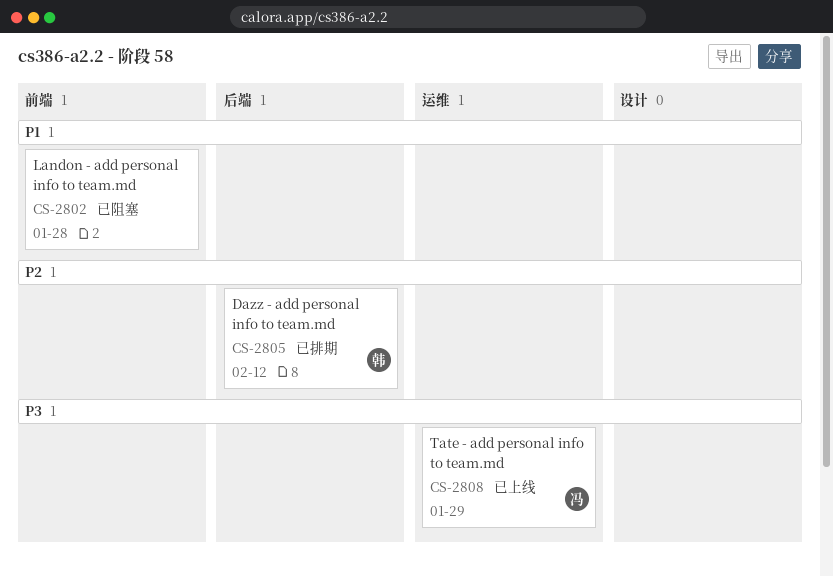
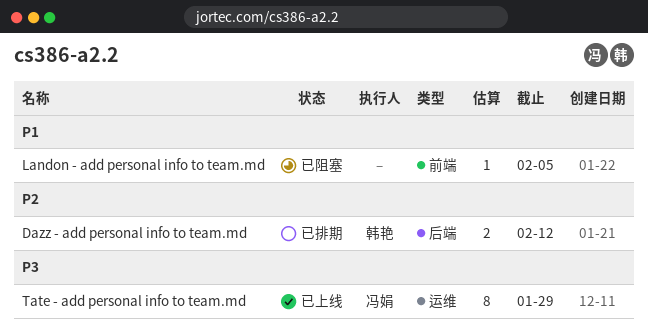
Landon - add personal info to team.md, due: Jan 28 -> Feb 5

